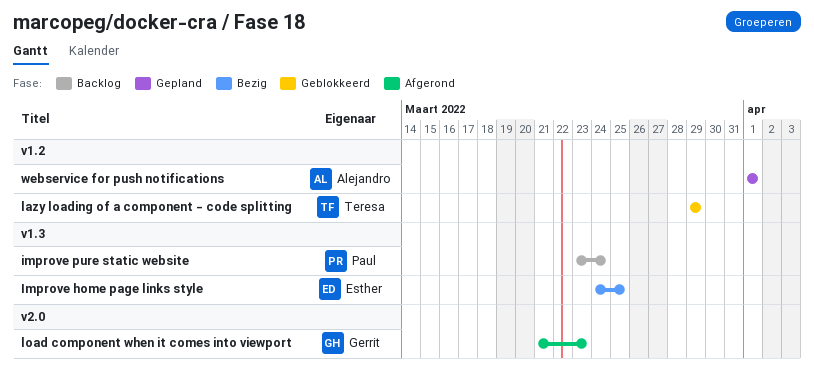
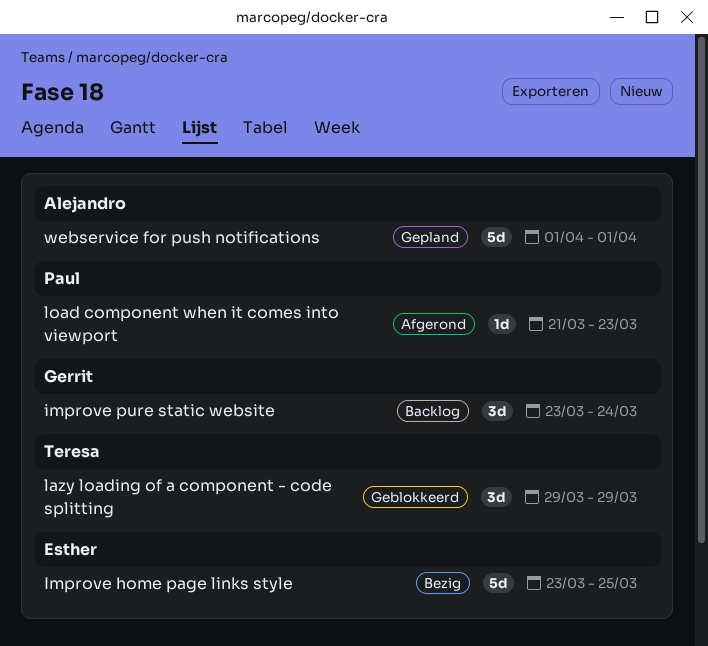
Improve home page links style, start: Mar 24 -> Mar 23
improve pure static website, owner: Paul -> Gerrit
load component when it comes into viewport, owner: Gerrit -> Paul

